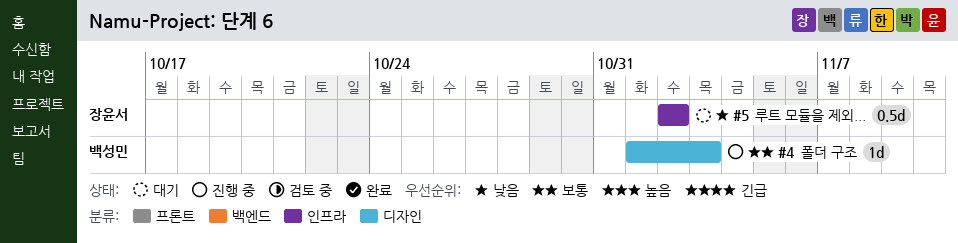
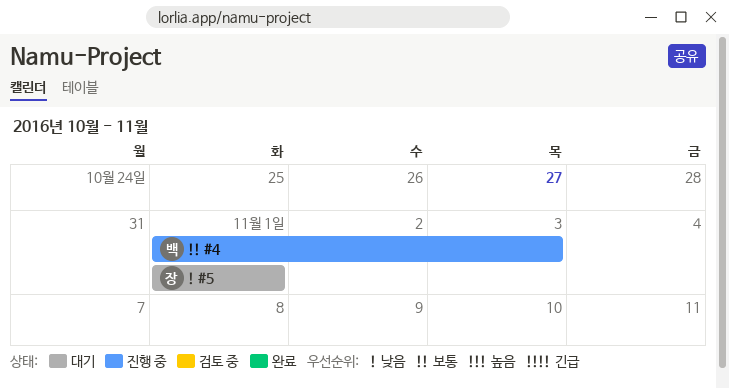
#5, start: Nov 2 -> Nov 1
#5, due: Nov 2 -> Nov 1

